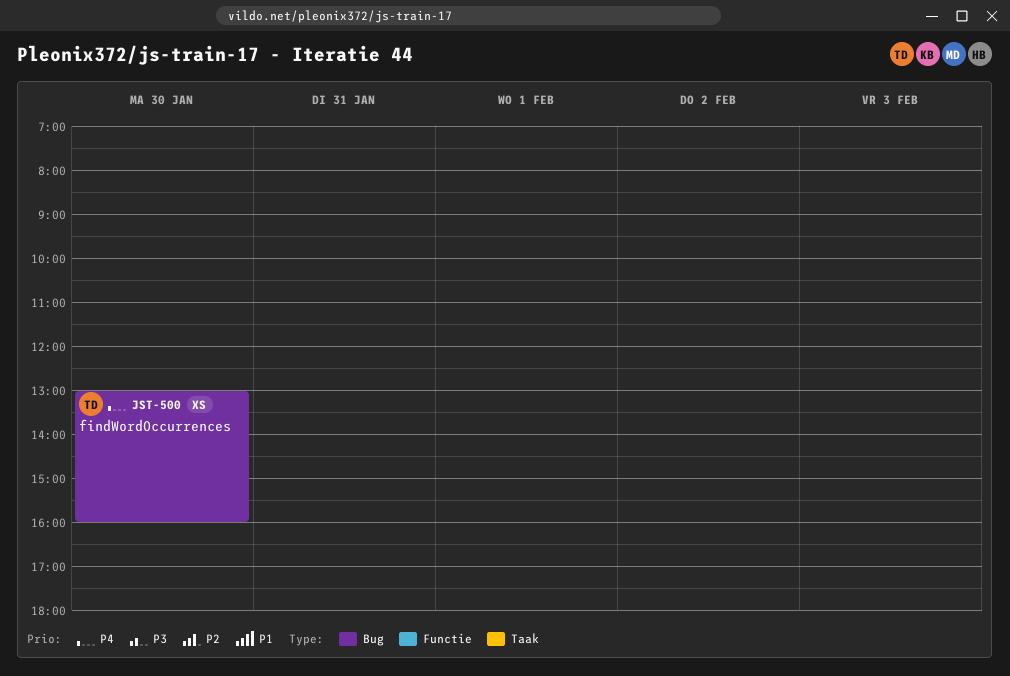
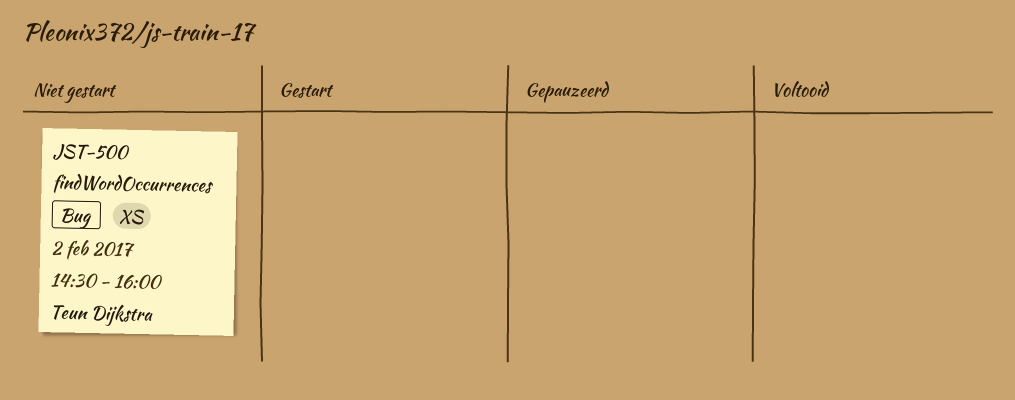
JST-500, day: Jan 30 -> Feb 2
JST-500, begins: 13:00 -> 14:30

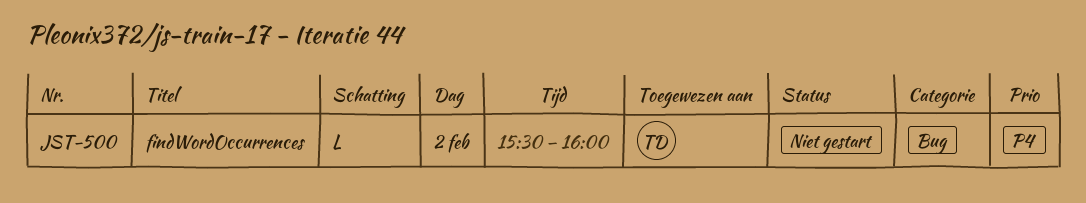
JST-500, estimate: XS -> L
JST-500, begins: 14:30 -> 15:30

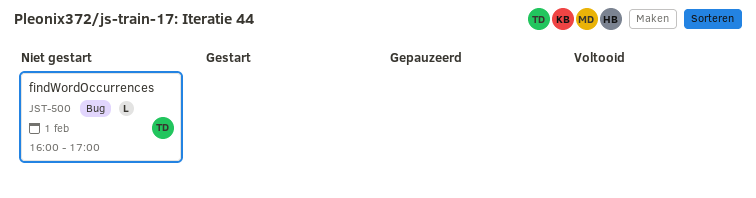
JST-500, day: Feb 2 -> Feb 1
JST-500, begins: 15:30 -> 16:00
JST-500, ends: 16:00 -> 17:00

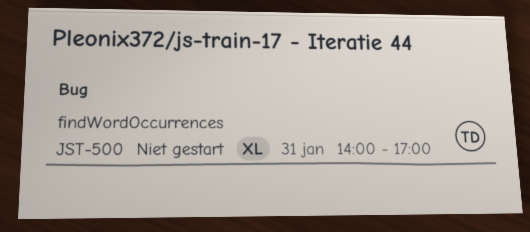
JST-500, estimate: L -> XL
JST-500, day: Feb 1 -> Jan 31
JST-500, begins: 16:00 -> 14:00

